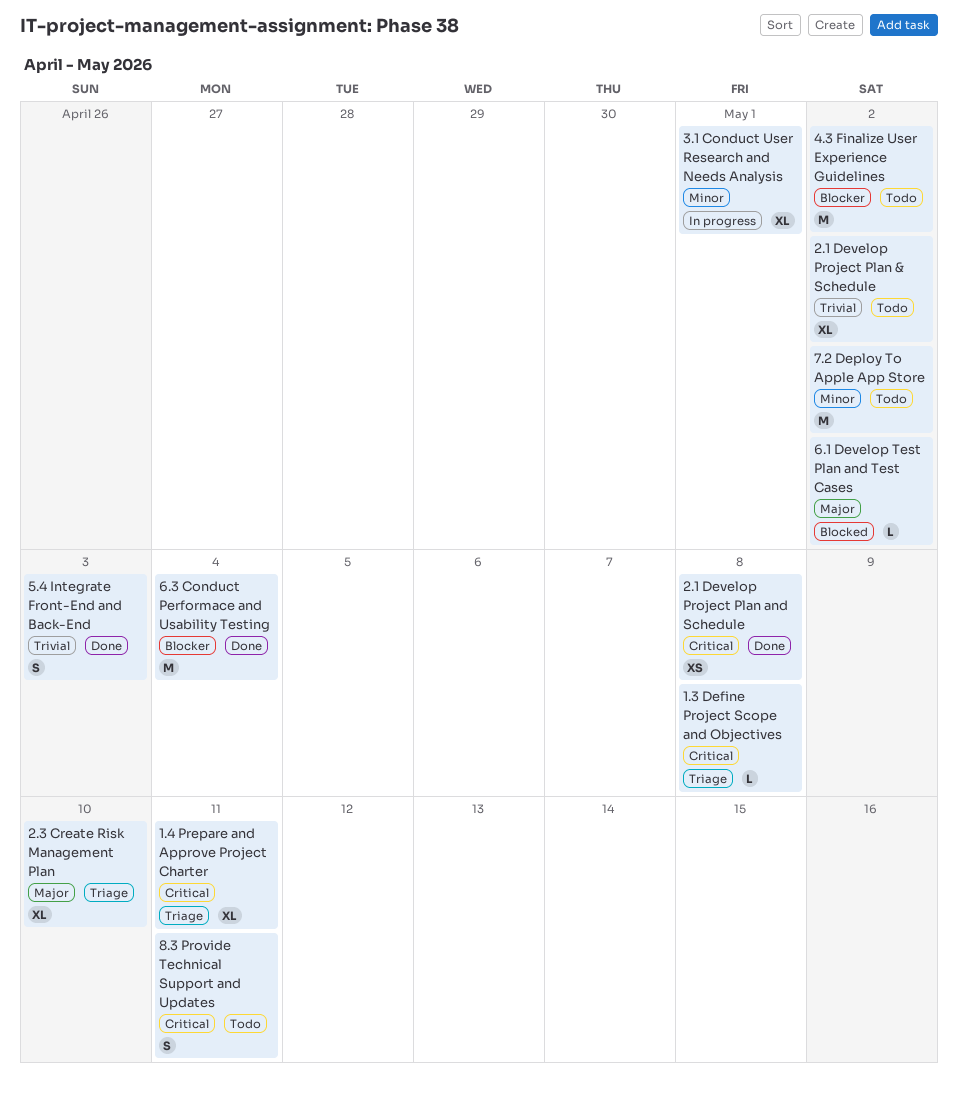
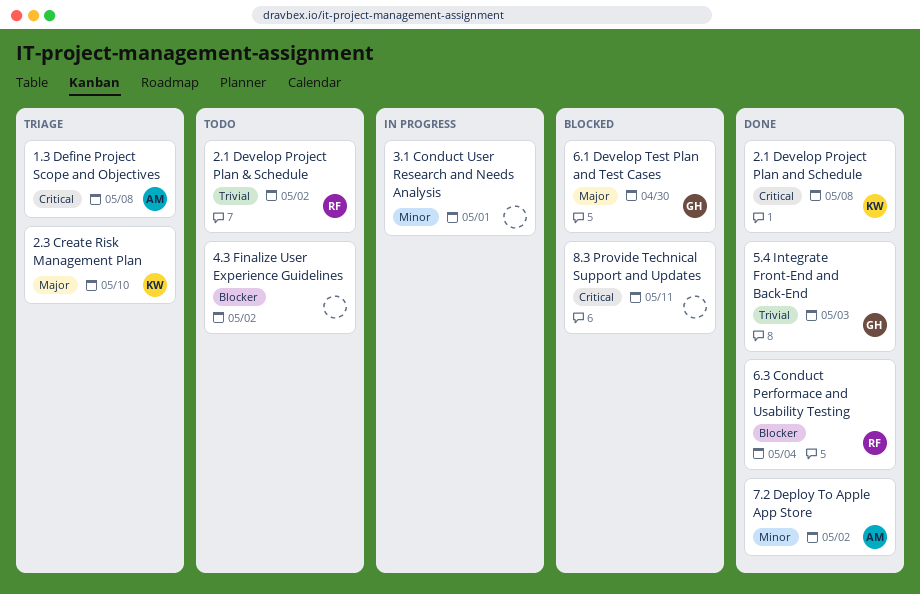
1.4 Prepare and Approve Project Charter: present -> none
6.1 Develop Test Plan and Test Cases, due: May 2 -> Apr 30
7.2 Deploy To Apple App Store, status: Todo -> Done
8.3 Provide Technical Support and Updates, status: Todo -> Blocked

